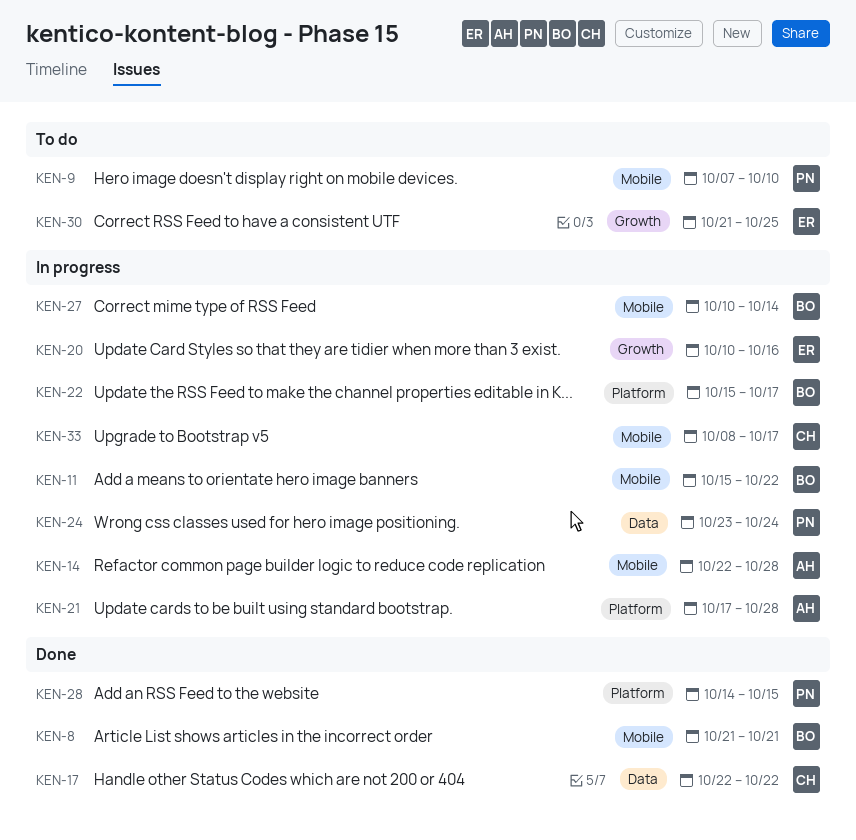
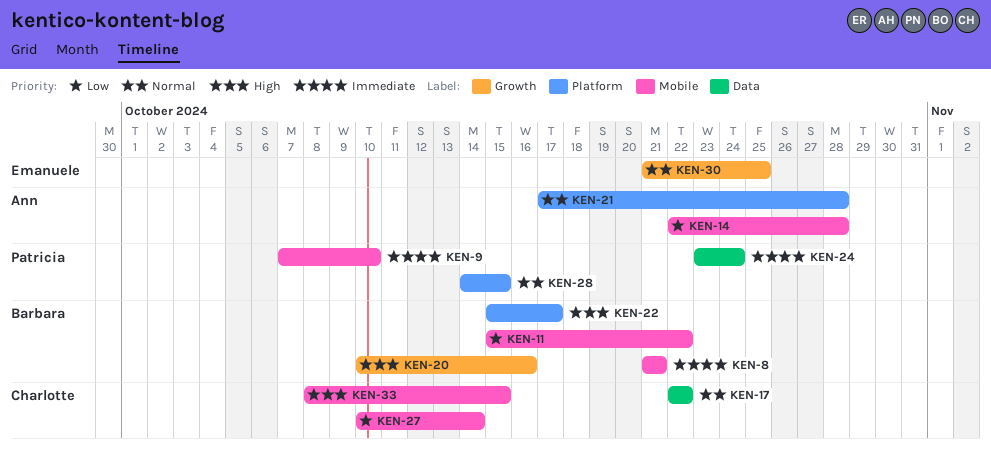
KEN-20, owner: Emanuele -> Barbara
KEN-27, owner: Barbara -> Charlotte
KEN-33, due: Oct 17 -> Oct 15

